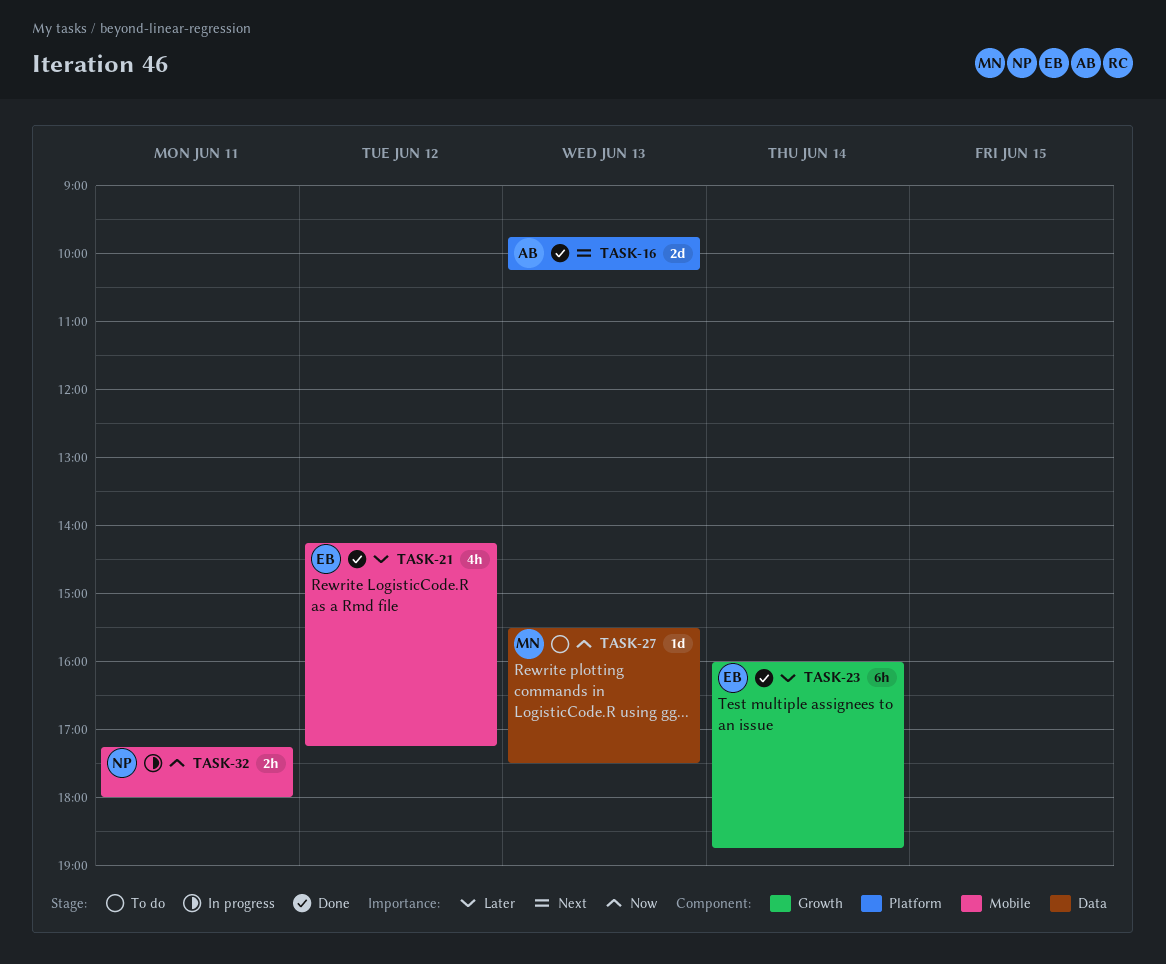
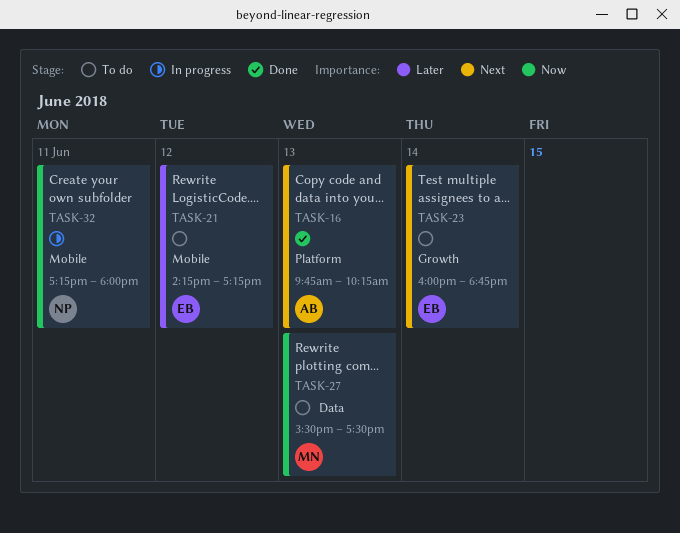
TASK-21, status: Done -> To do
TASK-23, status: Done -> To do
TASK-23, priority: Later -> Next

